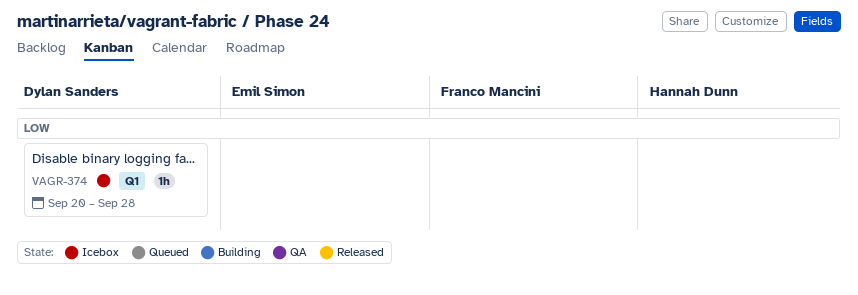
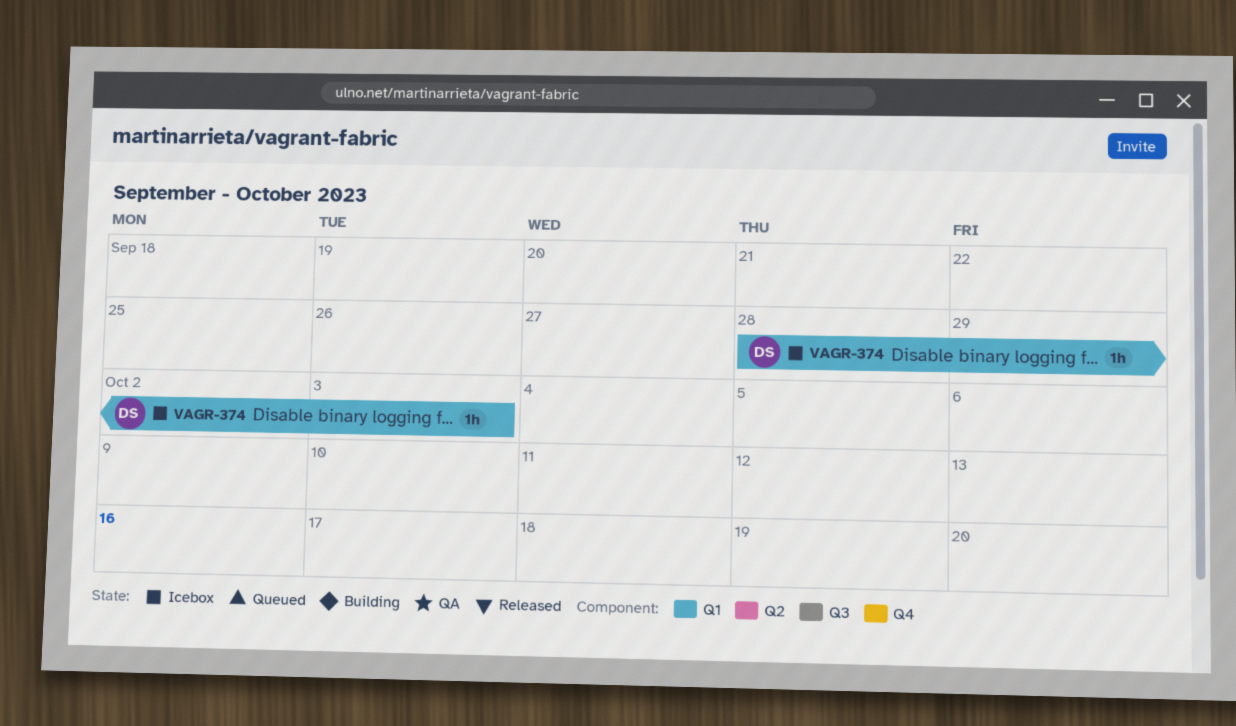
VAGR-374, start: Sep 20 -> Sep 28
VAGR-374, due: Sep 28 -> Oct 3

